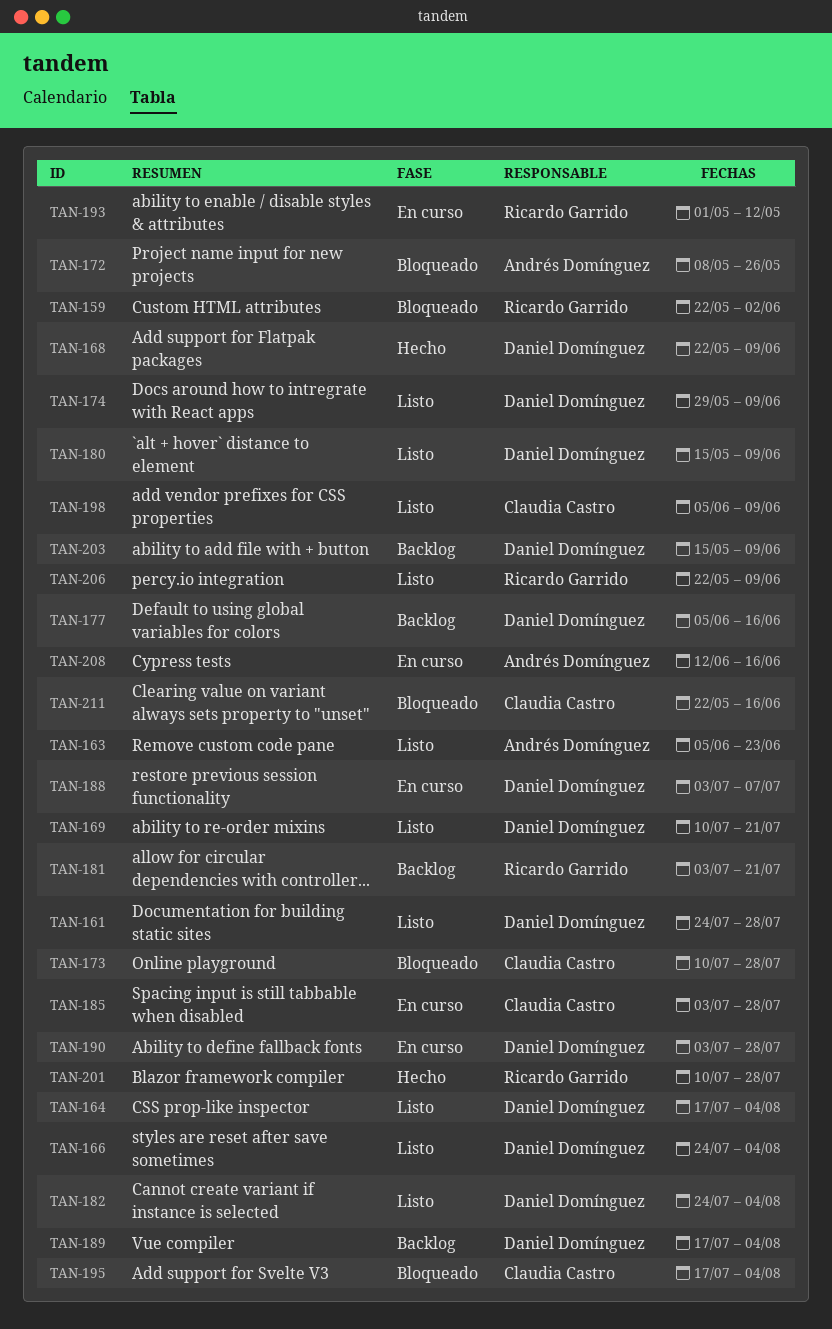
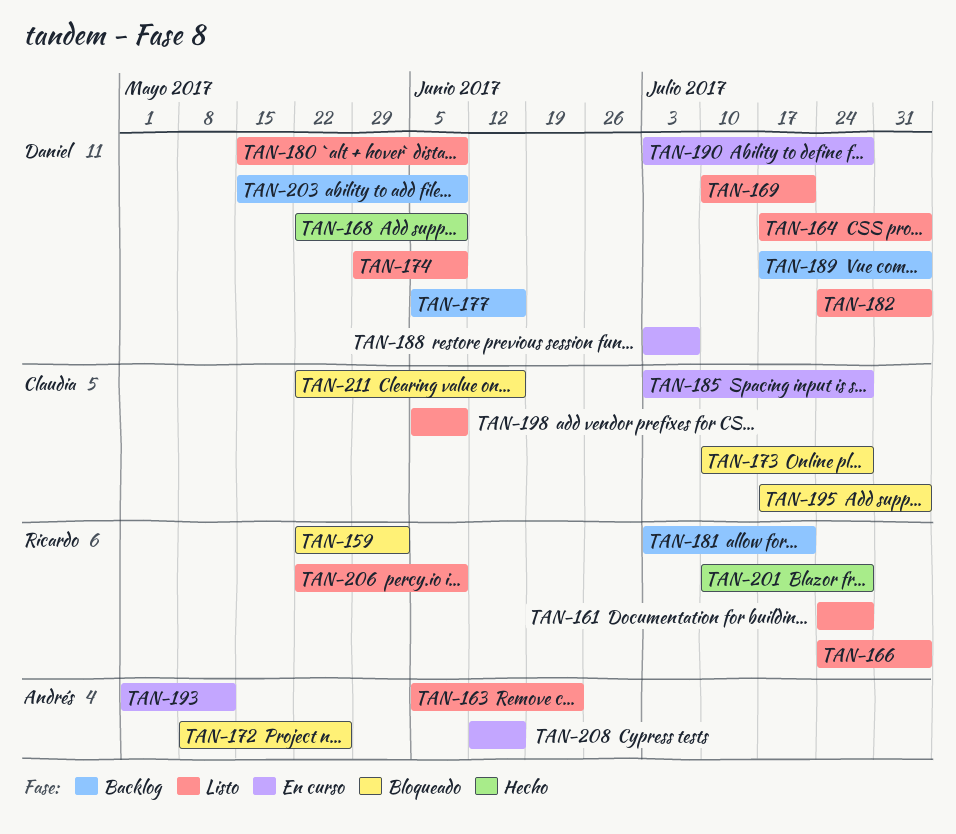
TAN-161, owner: Daniel Domínguez -> Ricardo Garrido
TAN-166, owner: Daniel Domínguez -> Ricardo Garrido
TAN-193, owner: Ricardo Garrido -> Andrés Domínguez

